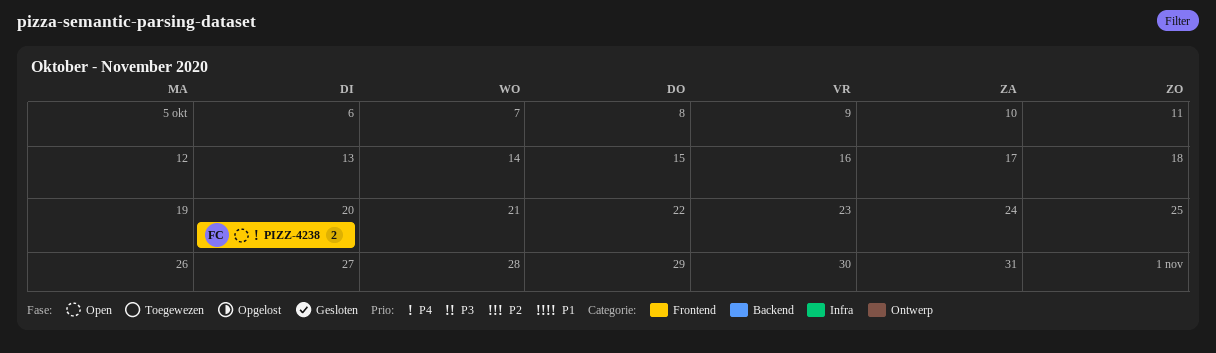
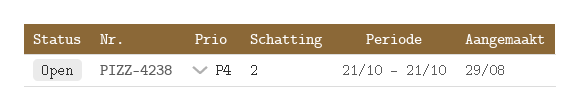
PIZZ-4238, start: Oct 20 -> Oct 21
PIZZ-4238, due: Oct 20 -> Oct 21

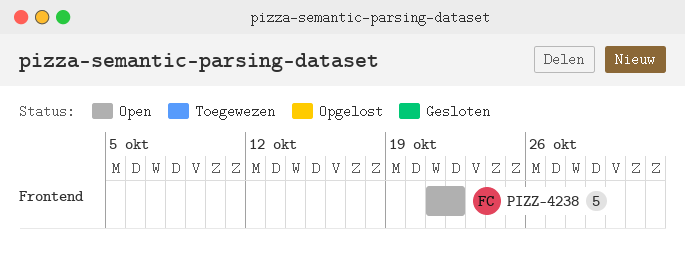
PIZZ-4238, estimate: 2 -> 5
PIZZ-4238, due: Oct 21 -> Oct 22

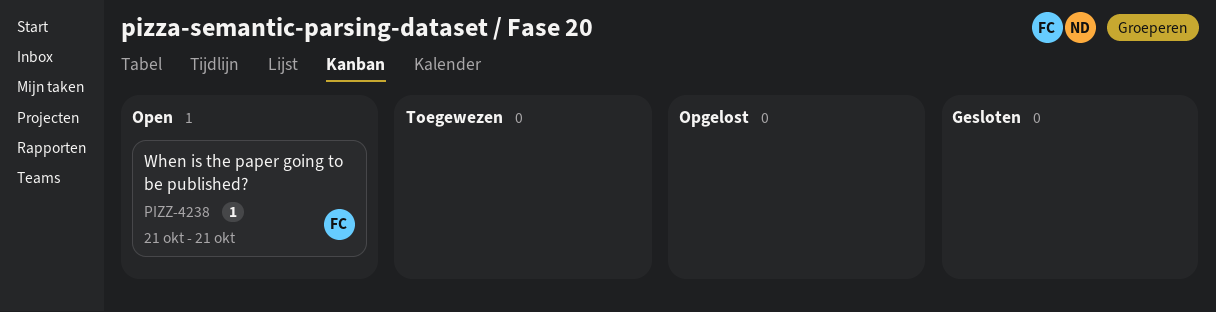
PIZZ-4238, estimate: 5 -> 1
PIZZ-4238, due: Oct 22 -> Oct 21

